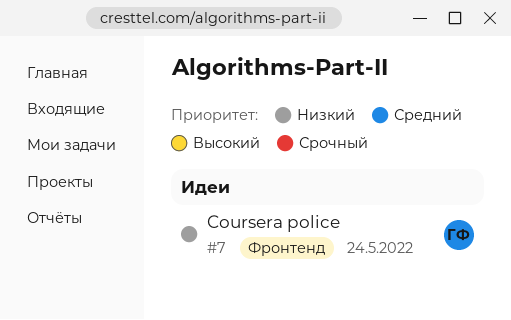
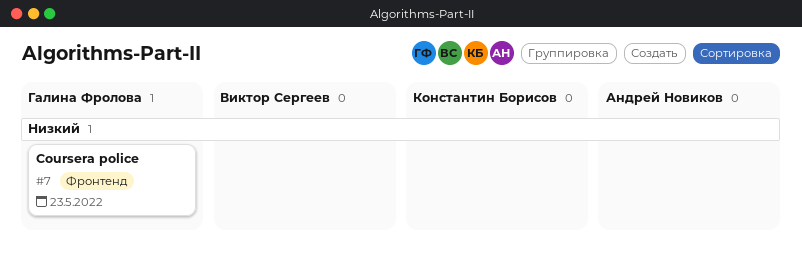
#7, due: May 24 -> May 23

